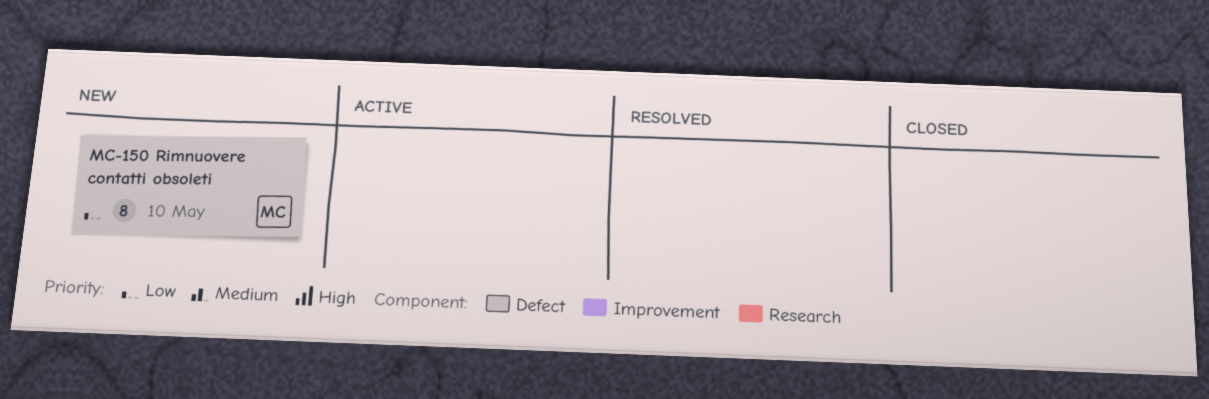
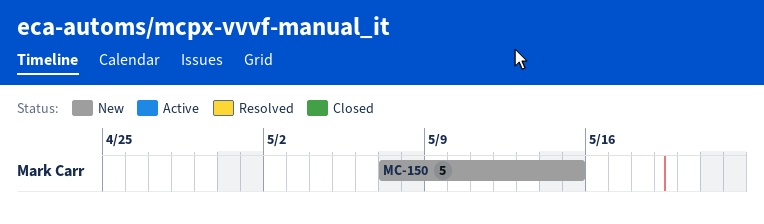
MC-150, estimate: 8 -> 5
MC-150, due: May 10 -> May 15

